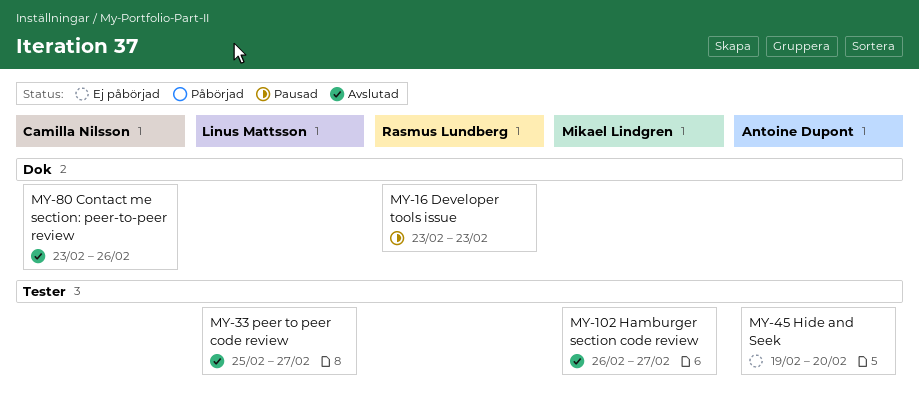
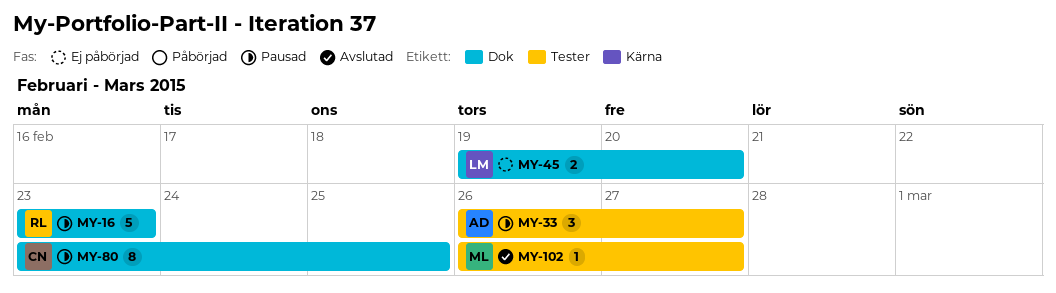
MY-33, status: Avslutad -> Pausad
MY-33, owner: Linus Mattsson -> Antoine Dupont
MY-33, start: Feb 25 -> Feb 26
MY-45, owner: Antoine Dupont -> Linus Mattsson
MY-45, label: Tester -> Dok
MY-80, status: Avslutad -> Pausad
MY-80, due: Feb 26 -> Feb 25

